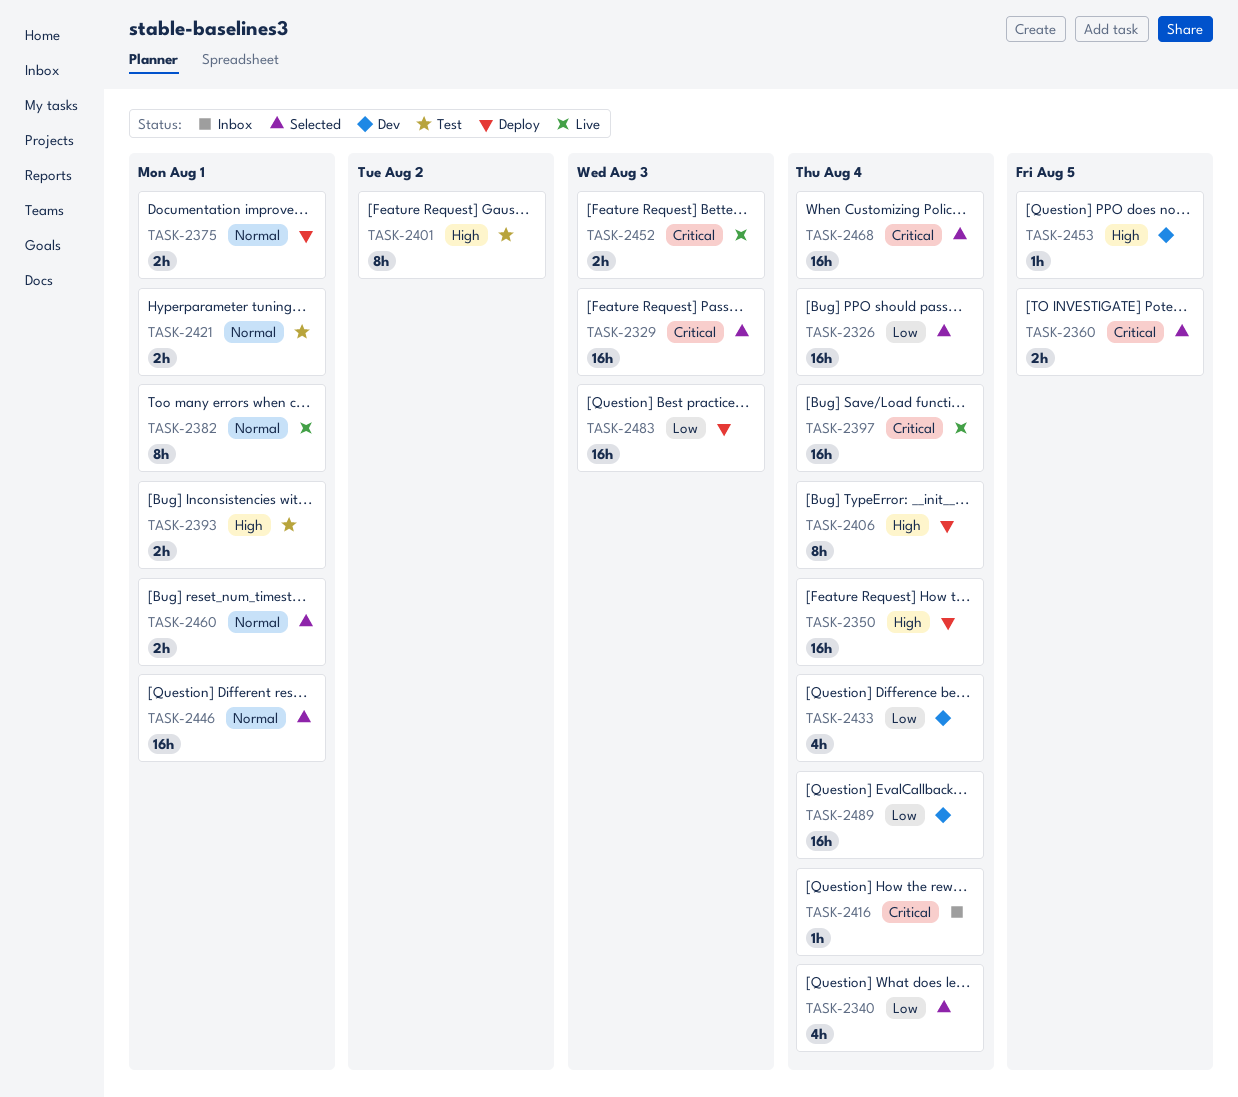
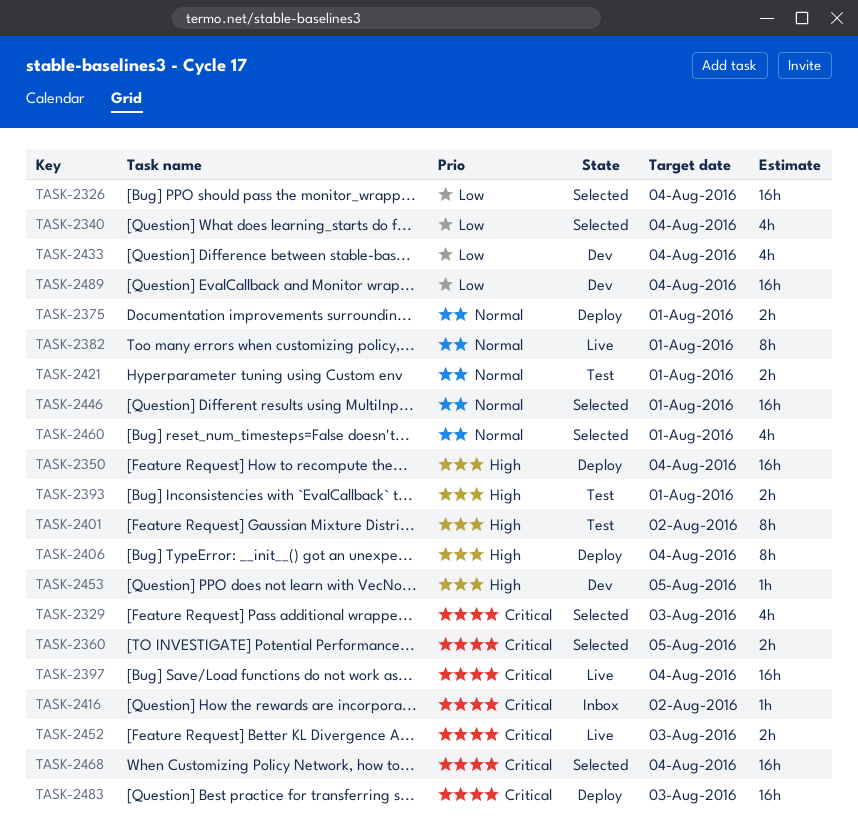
TASK-2329, estimate: 16h -> 4h
TASK-2416, due: Aug 4 -> Aug 2
TASK-2460, estimate: 2h -> 4h
TASK-2483, priority: Low -> Critical

